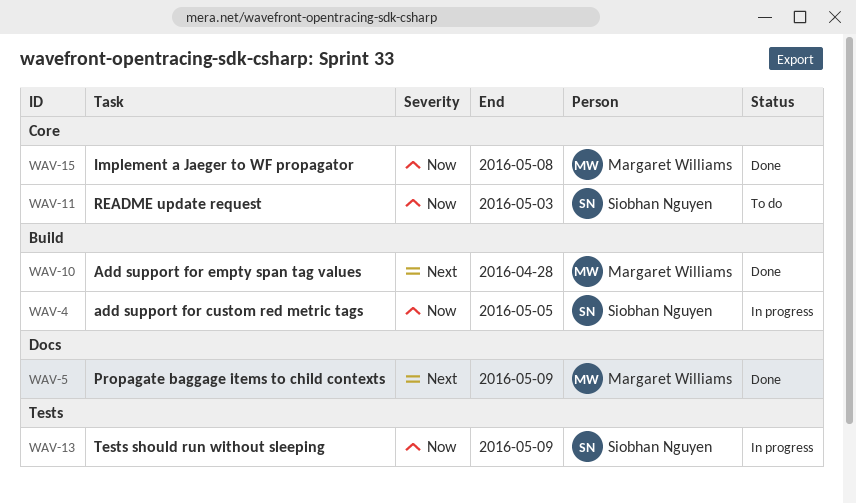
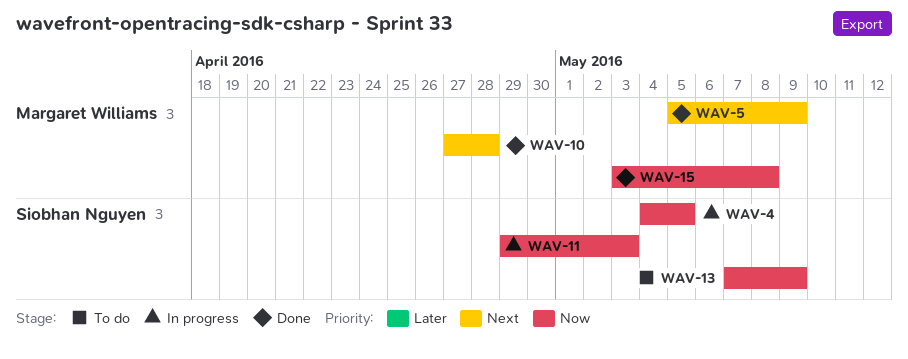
WAV-11, status: To do -> In progress
WAV-13, status: In progress -> To do

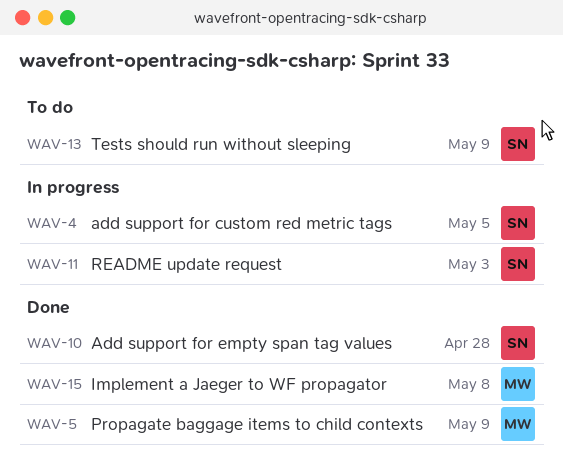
WAV-10, owner: Margaret Williams -> Siobhan Nguyen

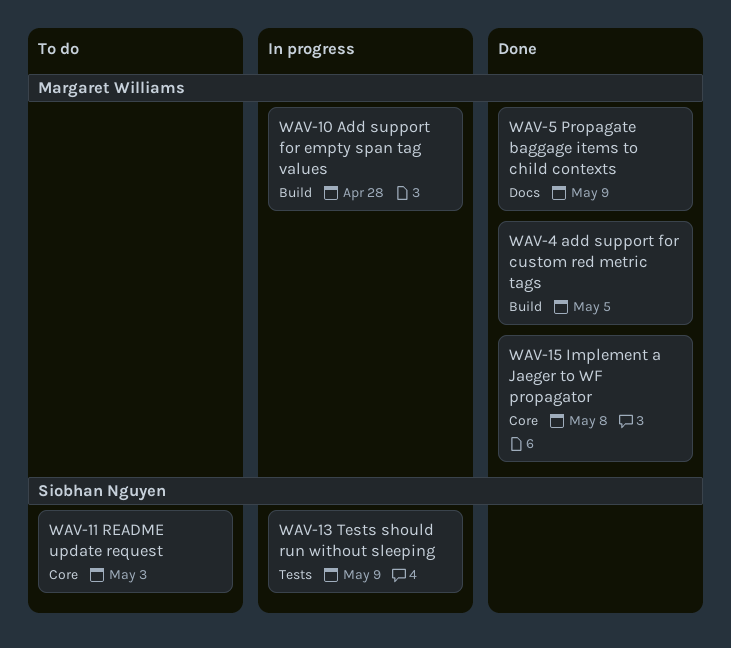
WAV-4, status: In progress -> Done
WAV-4, owner: Siobhan Nguyen -> Margaret Williams
WAV-10, status: Done -> In progress
WAV-10, owner: Siobhan Nguyen -> Margaret Williams
WAV-11, status: In progress -> To do
WAV-13, status: To do -> In progress

